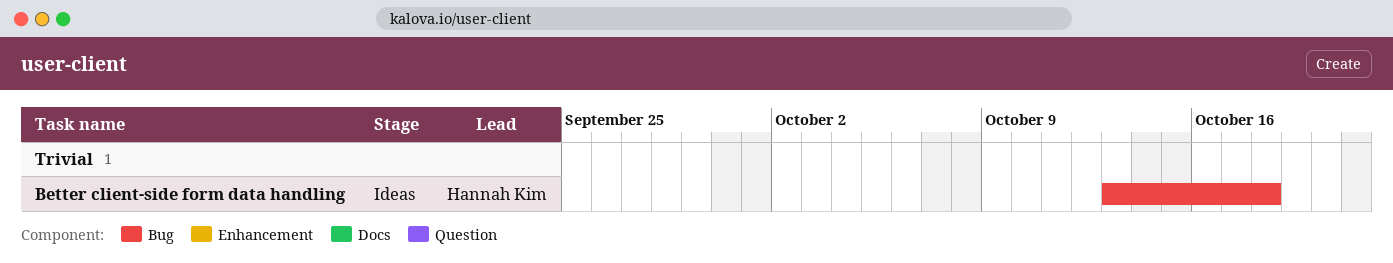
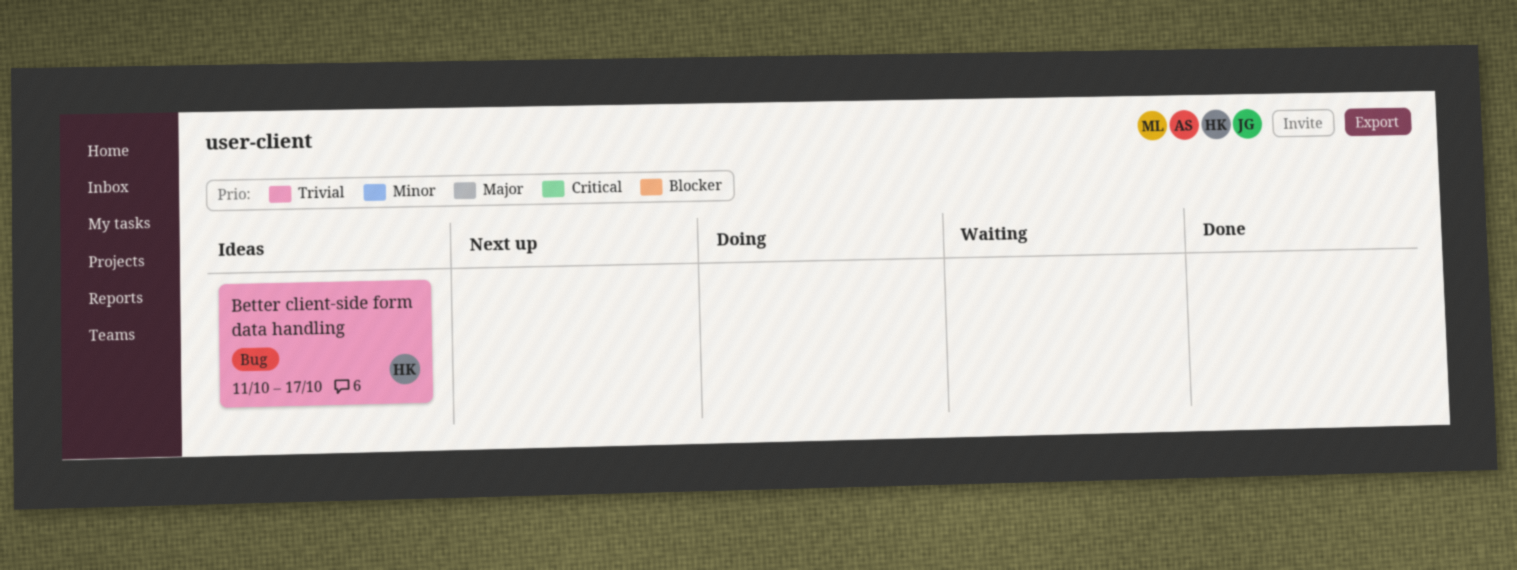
Better client-side form data handling, start: Oct 13 -> Oct 11
Better client-side form data handling, due: Oct 18 -> Oct 17

